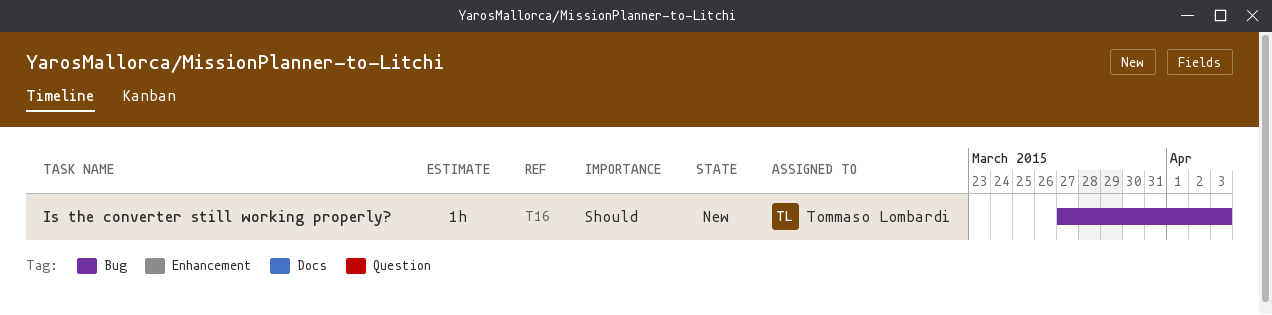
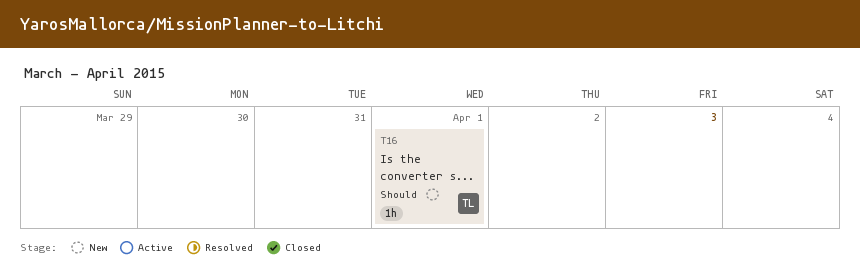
T16, due: Apr 3 -> Apr 1

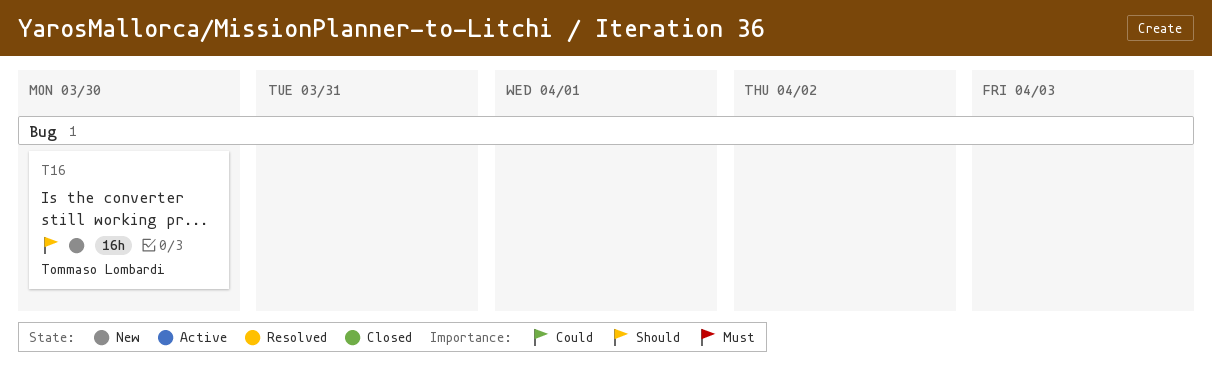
T16, estimate: 1h -> 16h
T16, due: Apr 1 -> Mar 30

